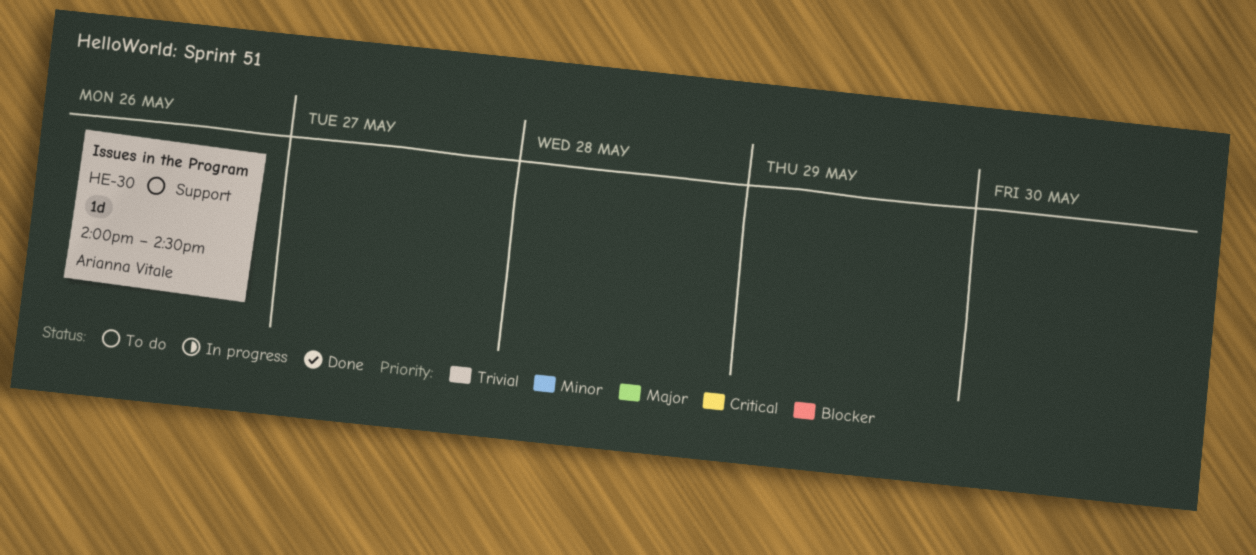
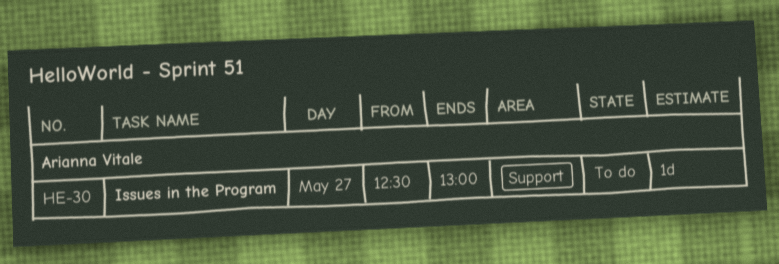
HE-30, day: May 26 -> May 27
HE-30, begins: 14:00 -> 12:30
HE-30, ends: 14:30 -> 13:00

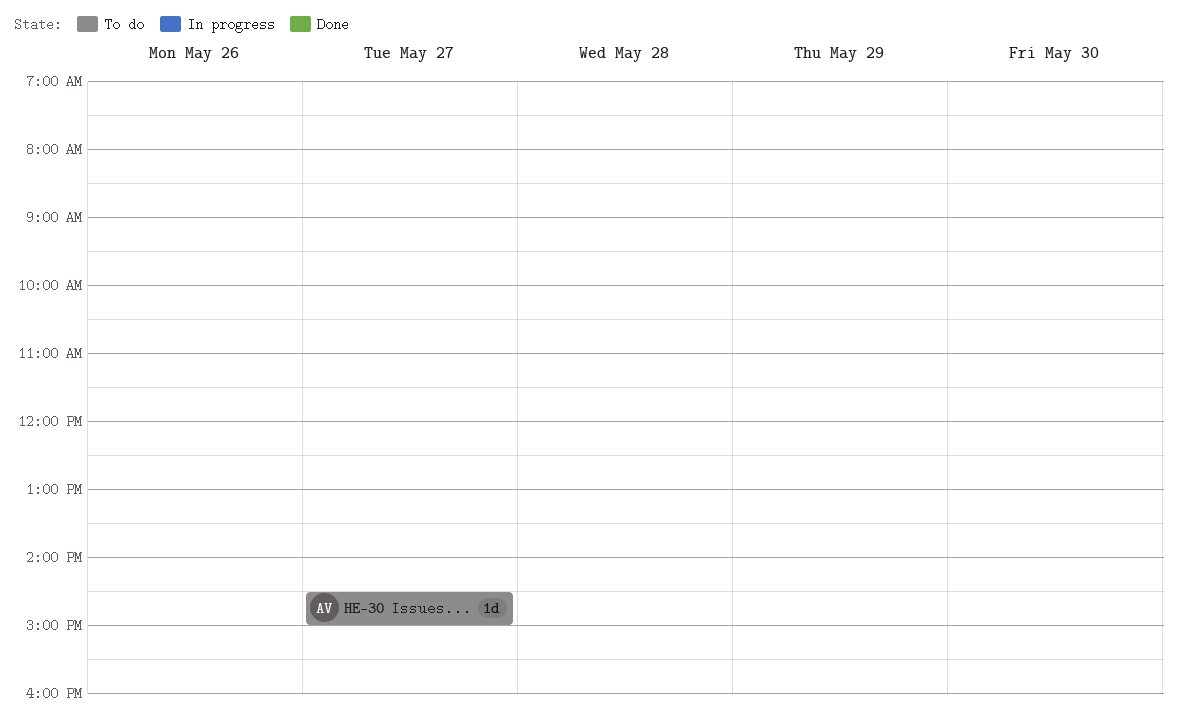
HE-30, begins: 12:30 -> 14:30
HE-30, ends: 13:00 -> 15:00

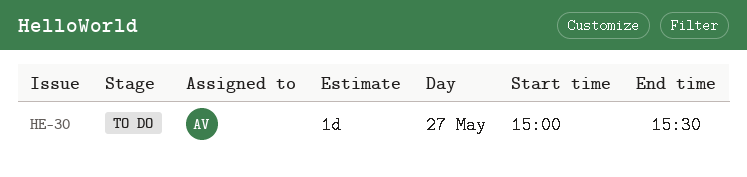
HE-30, begins: 14:30 -> 15:00
HE-30, ends: 15:00 -> 15:30

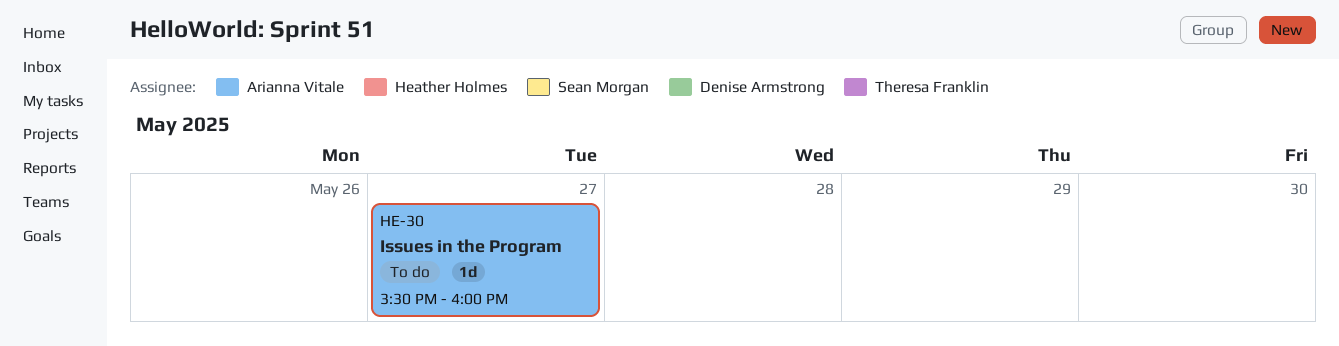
HE-30, begins: 15:00 -> 15:30
HE-30, ends: 15:30 -> 16:00

